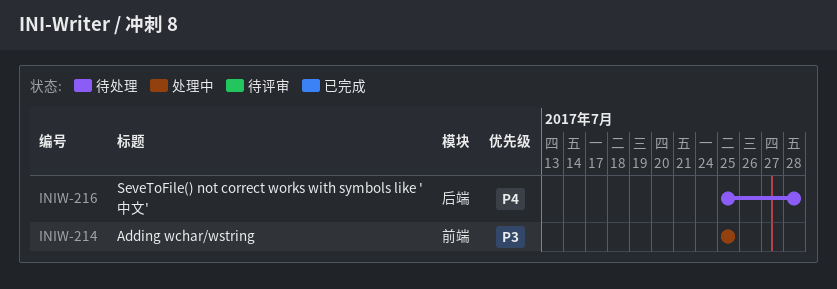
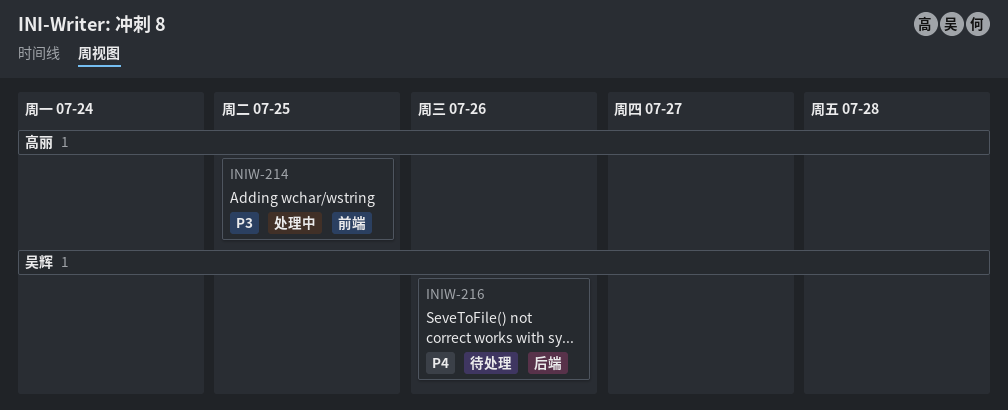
INIW-216, due: Jul 28 -> Jul 26

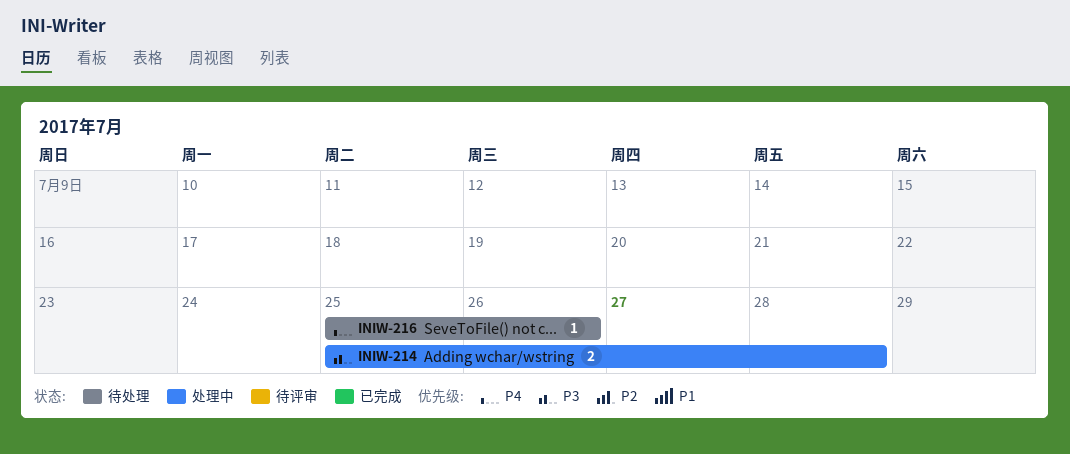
INIW-214, due: Jul 25 -> Jul 28

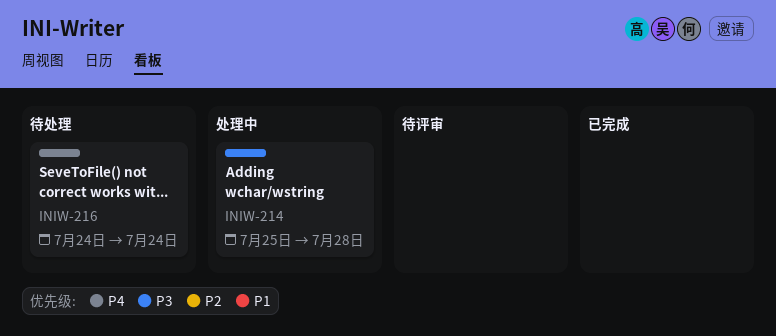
INIW-216, start: Jul 25 -> Jul 24
INIW-216, due: Jul 26 -> Jul 24

